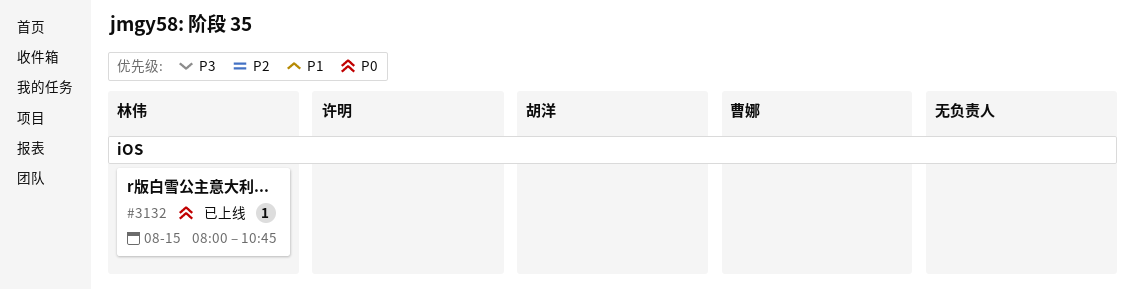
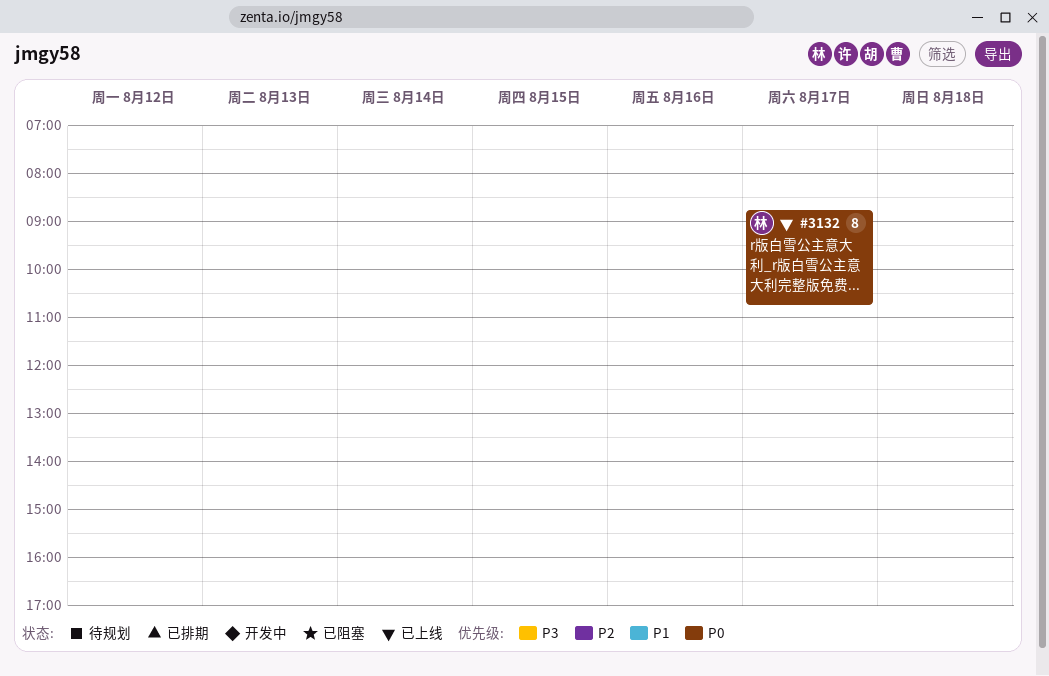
#3132, estimate: 1 -> 8
#3132, day: Aug 15 -> Aug 17
#3132, begins: 08:00 -> 08:45

